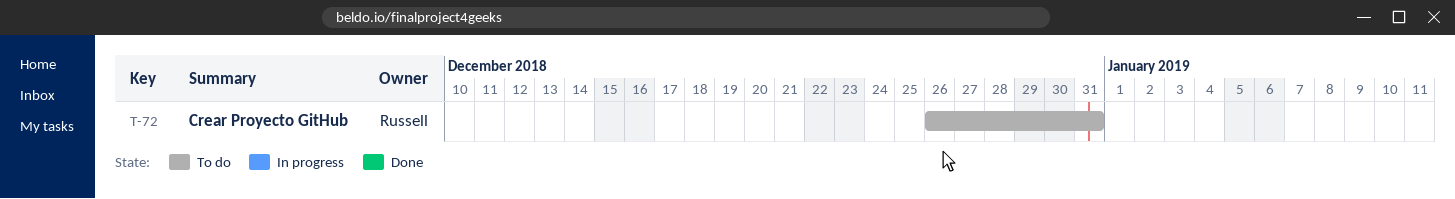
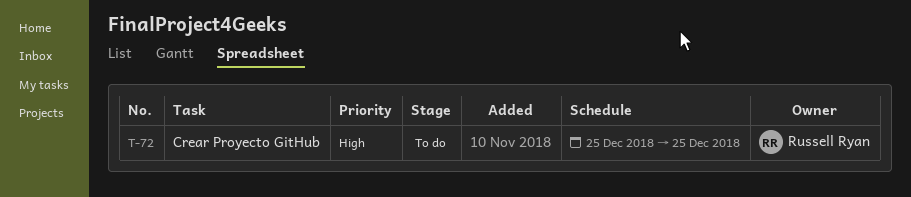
T-72, start: Dec 26 -> Dec 25
T-72, due: Dec 31 -> Dec 25

